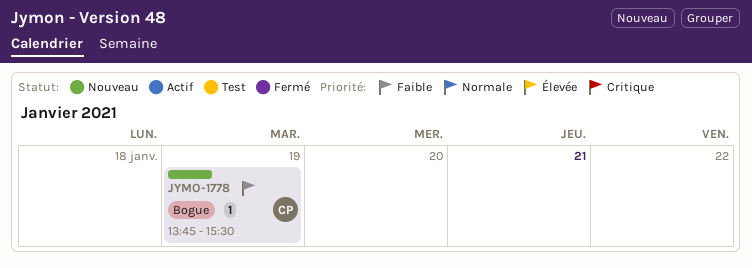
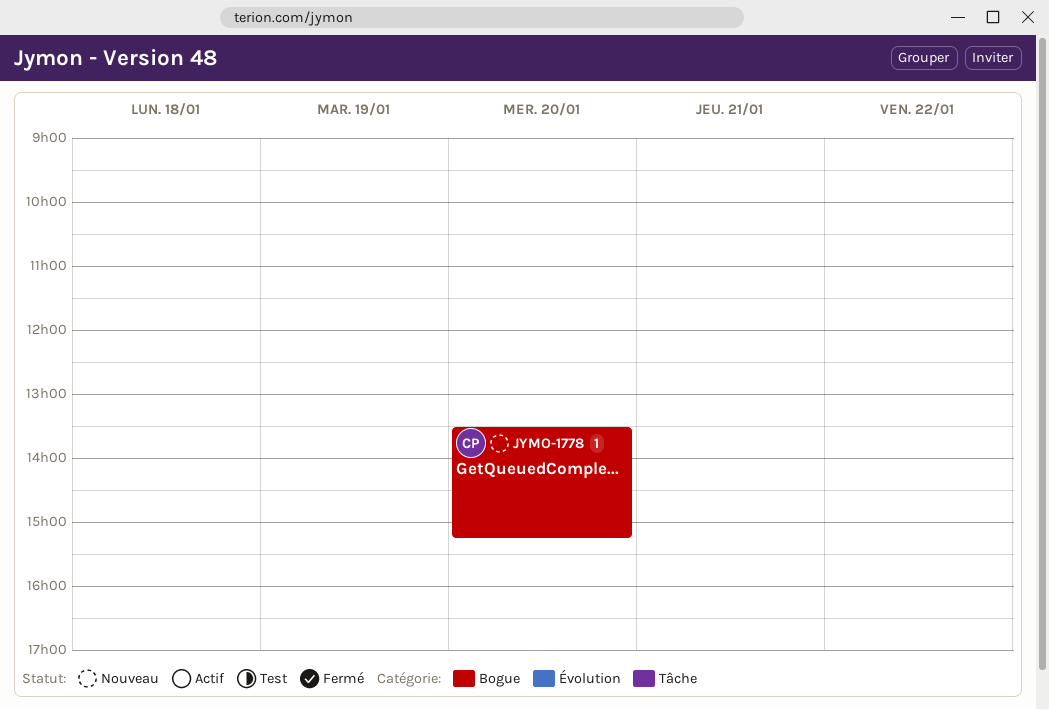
JYMO-1778, day: Jan 19 -> Jan 20
JYMO-1778, begins: 13:45 -> 13:30
JYMO-1778, ends: 15:30 -> 15:15

